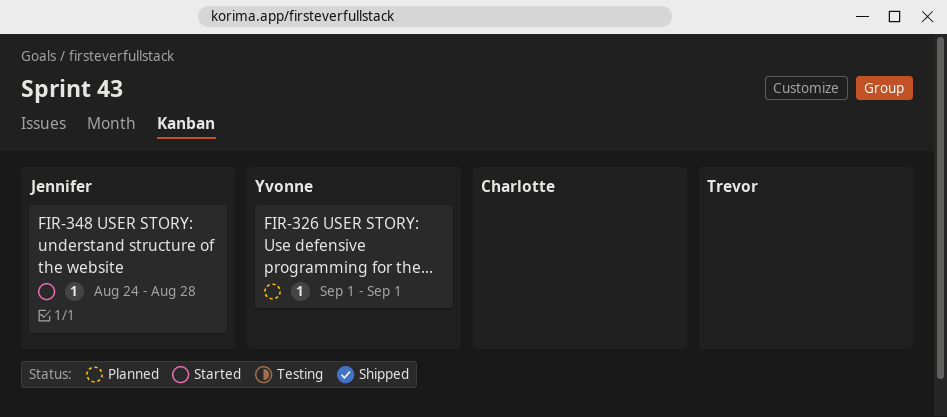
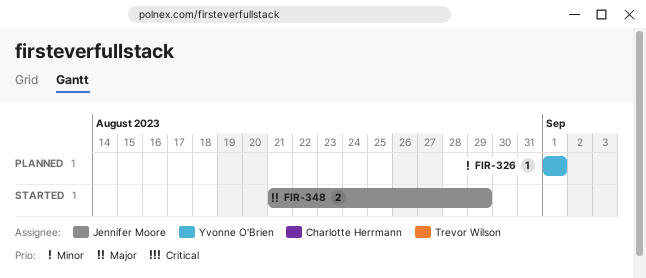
FIR-348, estimate: 1 -> 2
FIR-348, start: Aug 24 -> Aug 21
FIR-348, due: Aug 28 -> Aug 29

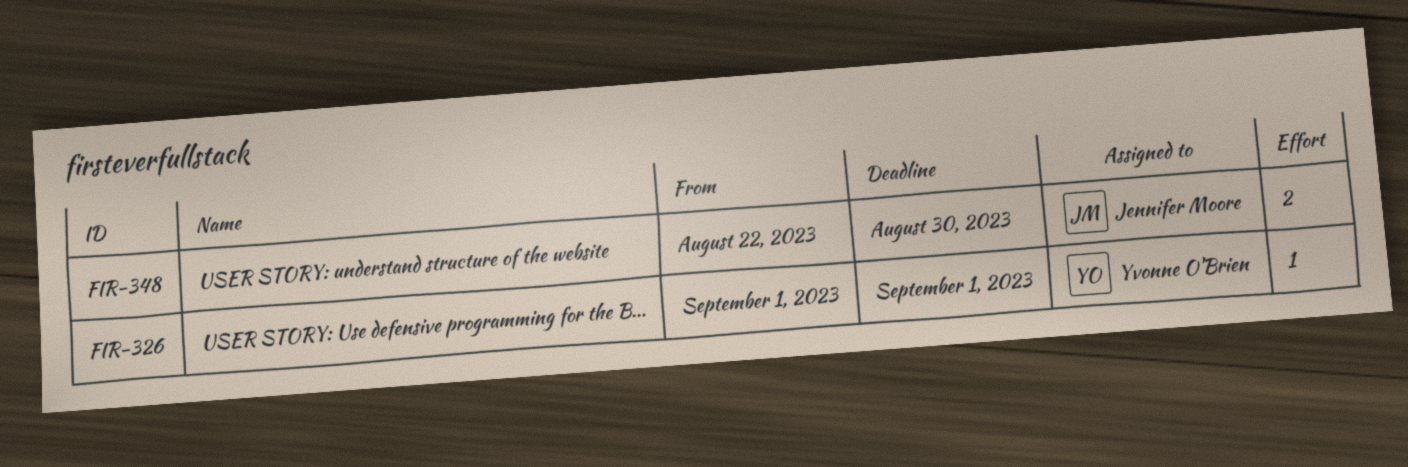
FIR-348, start: Aug 21 -> Aug 22
FIR-348, due: Aug 29 -> Aug 30

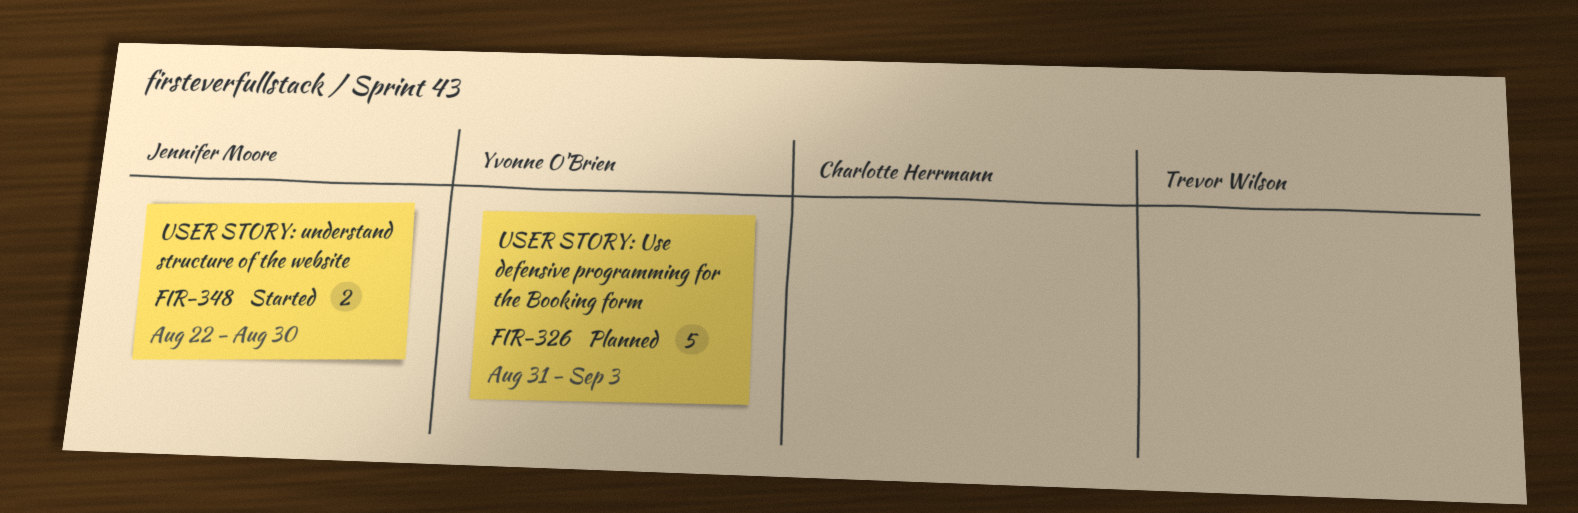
FIR-326, estimate: 1 -> 5
FIR-326, start: Sep 1 -> Aug 31
FIR-326, due: Sep 1 -> Sep 3

